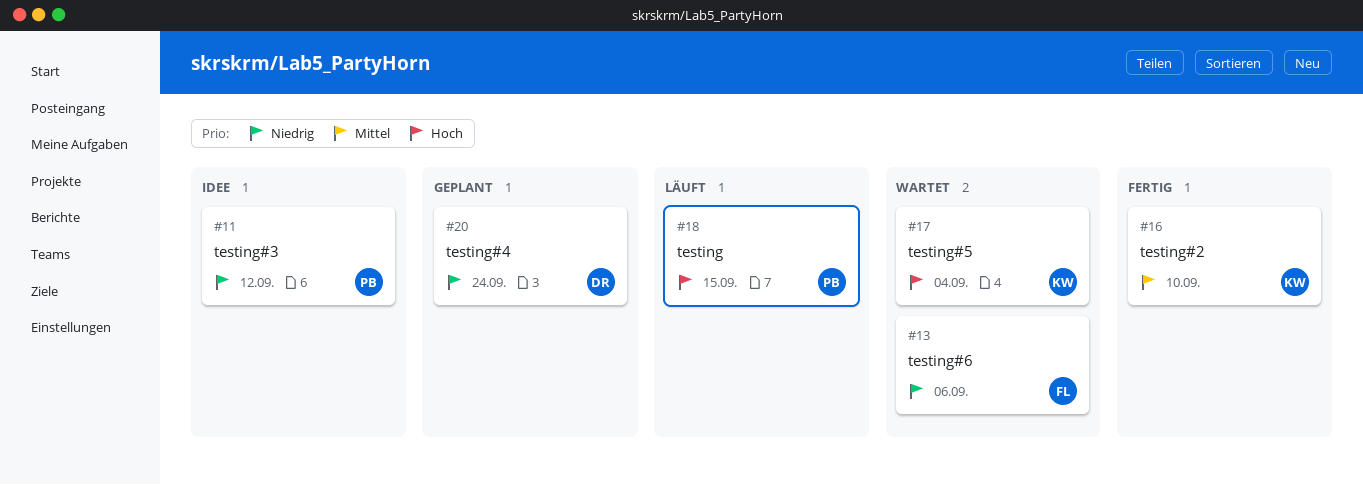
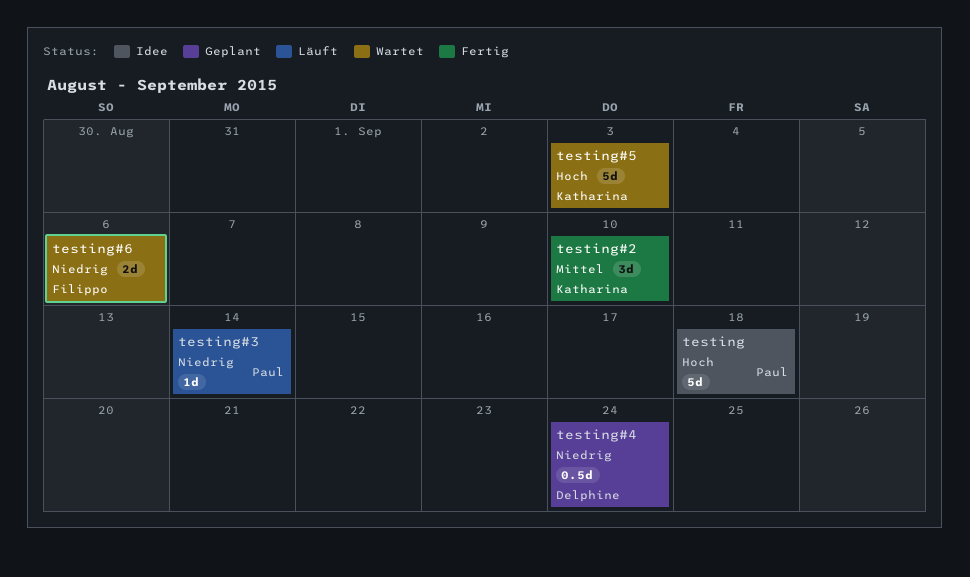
testing, status: Läuft -> Idee
testing, due: Sep 15 -> Sep 18
testing#3, status: Idee -> Läuft
testing#3, due: Sep 12 -> Sep 14
testing#5, due: Sep 4 -> Sep 3

